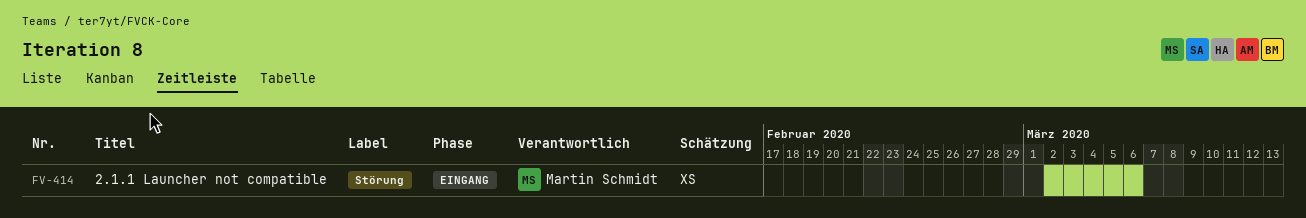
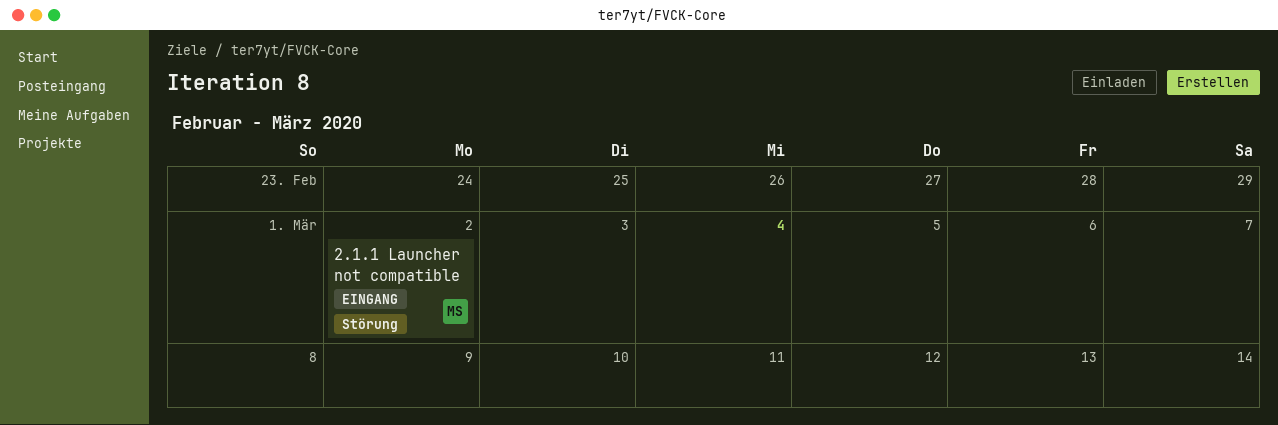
2.1.1 Launcher not compatible, due: Mar 6 -> Mar 2

